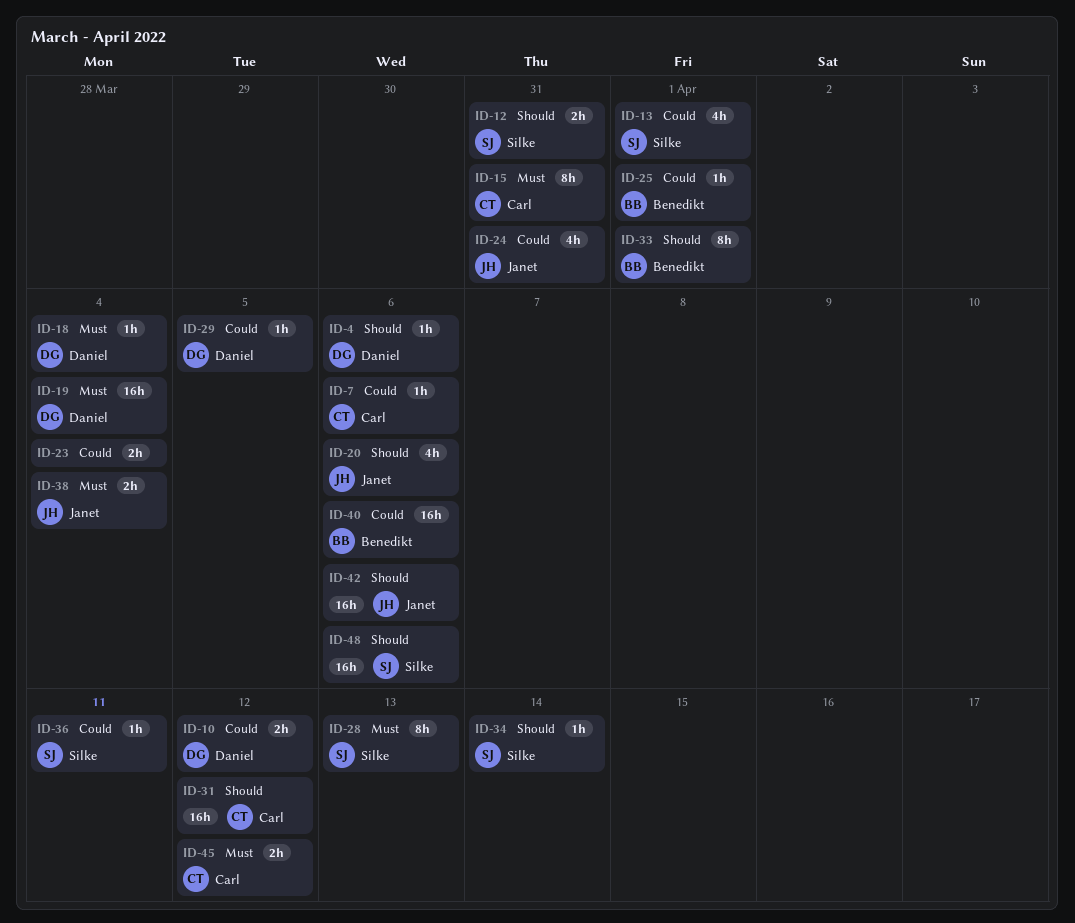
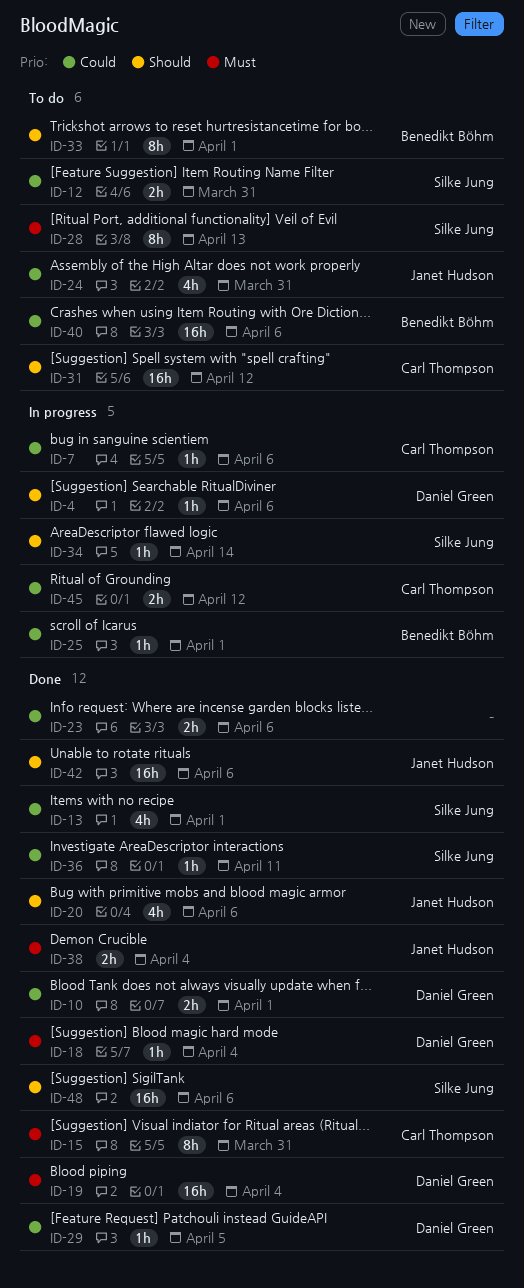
ID-10, due: Apr 12 -> Apr 1
ID-12, priority: Should -> Could
ID-23, due: Apr 4 -> Apr 6
ID-45, priority: Must -> Could

